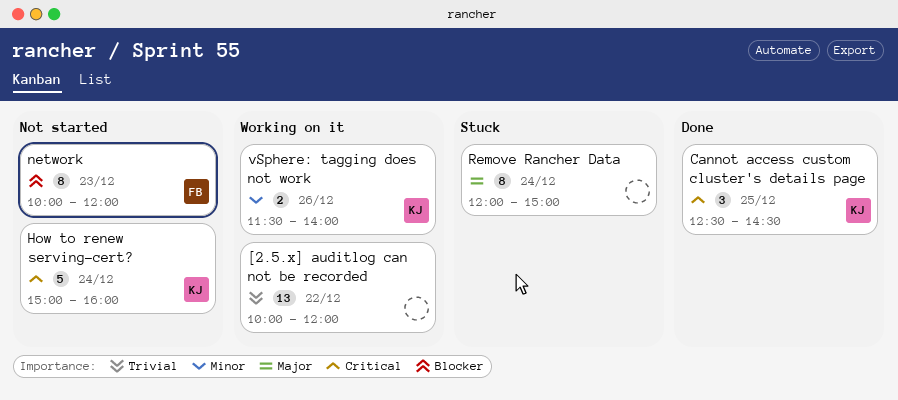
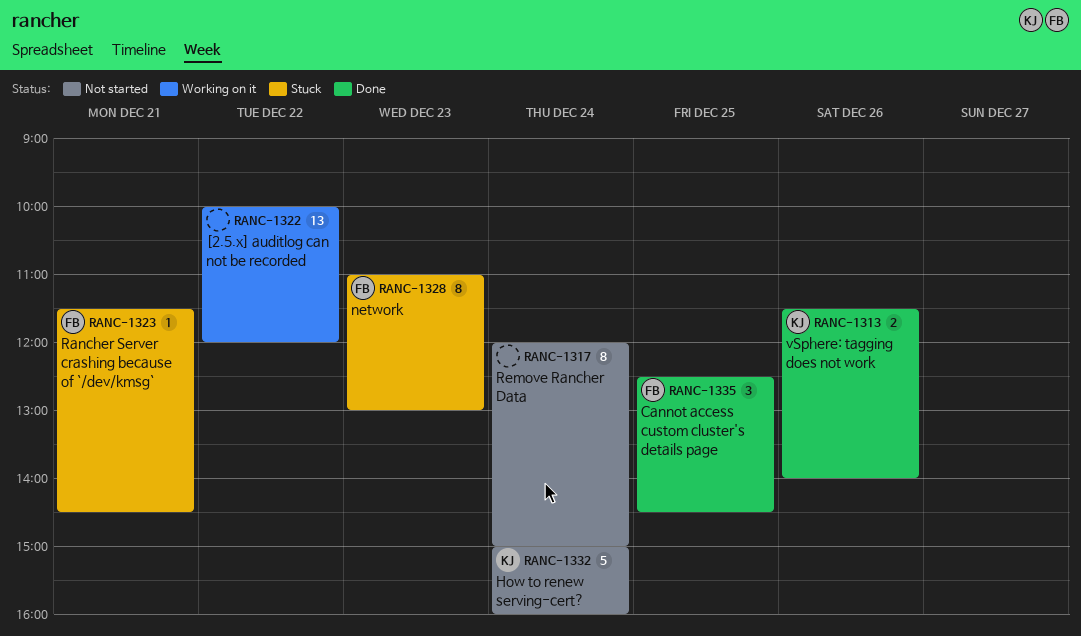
Cannot access custom cluster's details page, owner: KJ -> FB
network, status: Not started -> Stuck
network, begins: 10:00 -> 11:00
network, ends: 12:00 -> 13:00
Rancher Server crashing because of `/dev/kmsg`: none -> present
Remove Rancher Data, status: Stuck -> Not started
vSphere: tagging does not work, status: Working on it -> Done

